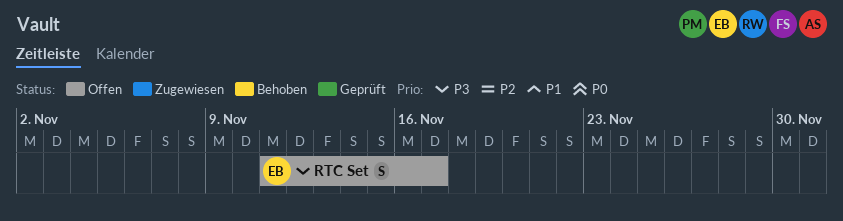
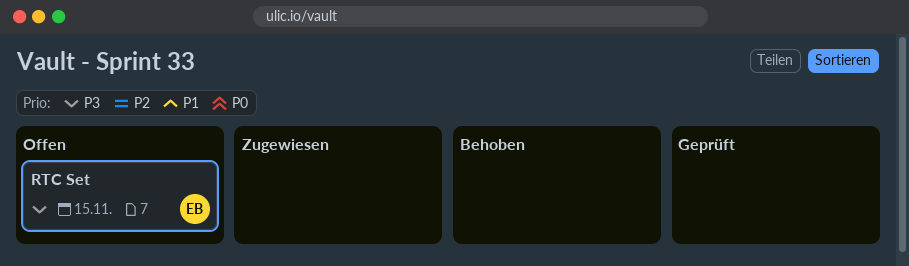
RTC Set, due: Nov 17 -> Nov 15

